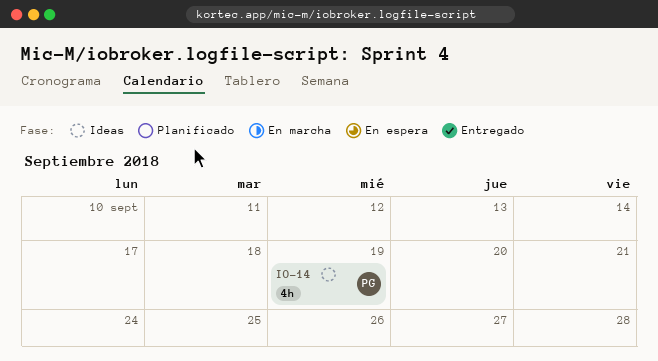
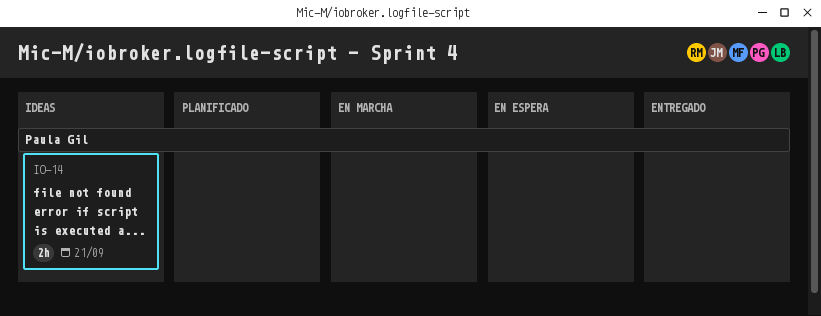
IO-14, estimate: 4h -> 2h
IO-14, due: Sep 19 -> Sep 21

